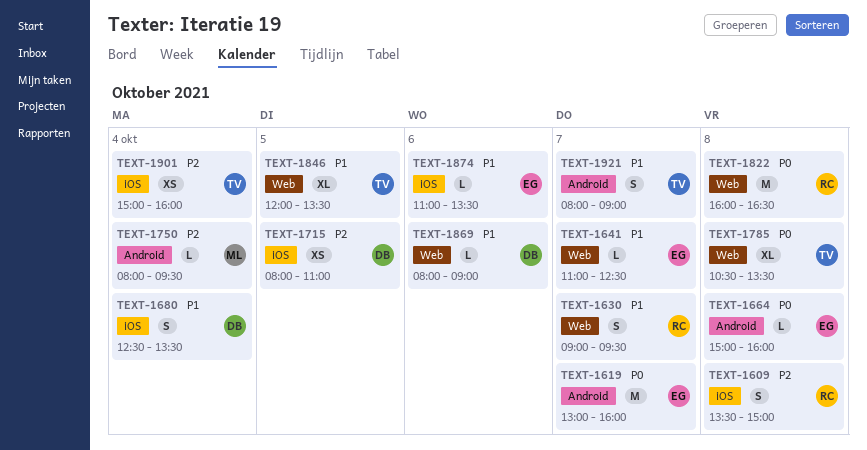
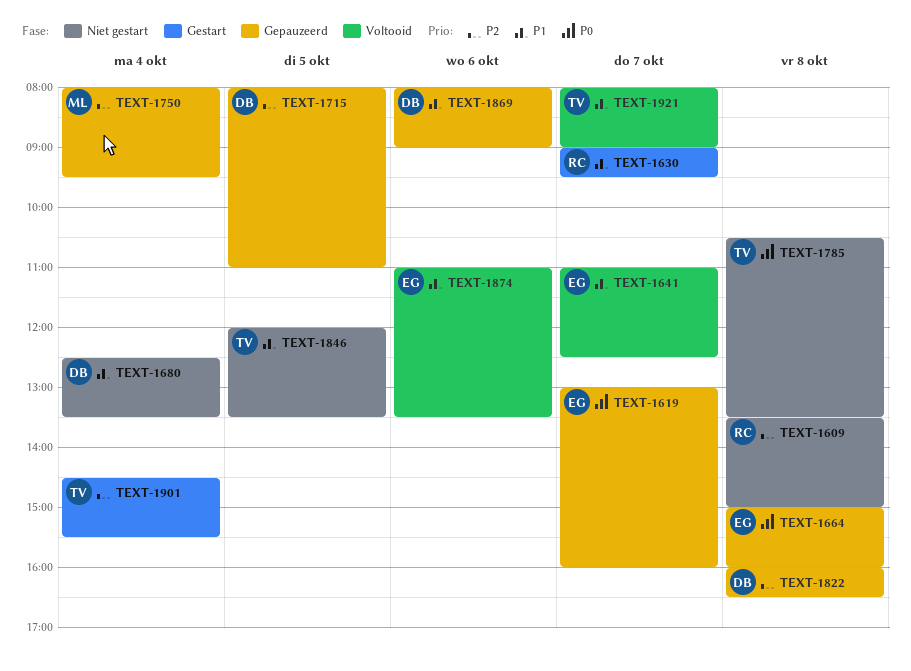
TEXT-1822, owner: RC -> DB
TEXT-1822, priority: P0 -> P2
TEXT-1901, begins: 15:00 -> 14:30
TEXT-1901, ends: 16:00 -> 15:30

